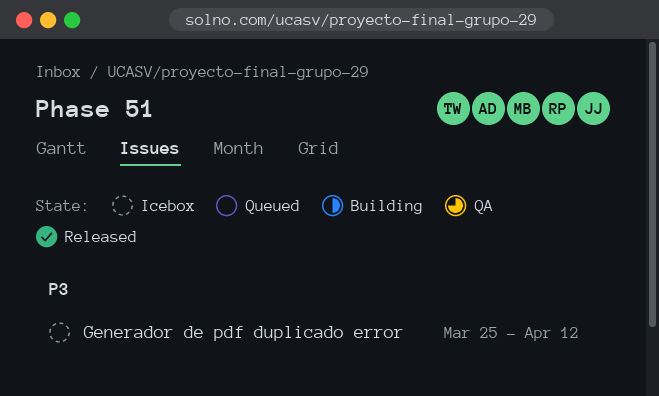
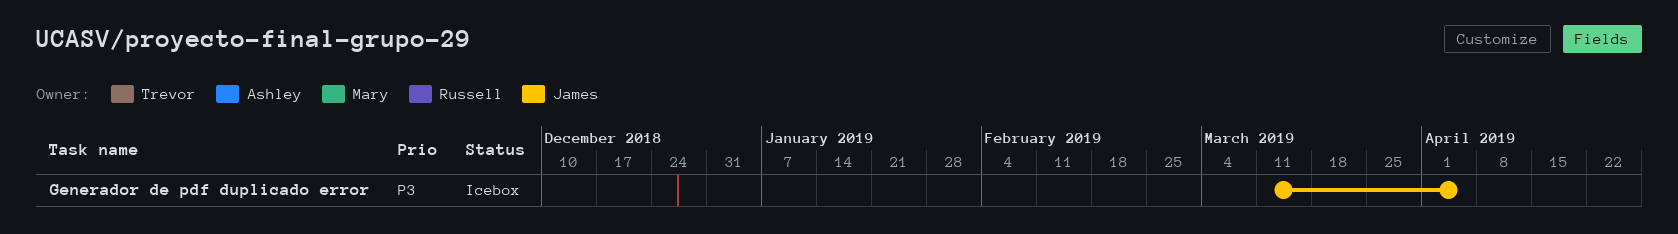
Generador de pdf duplicado error, start: Mar 25 -> Mar 11
Generador de pdf duplicado error, due: Apr 12 -> Apr 5

